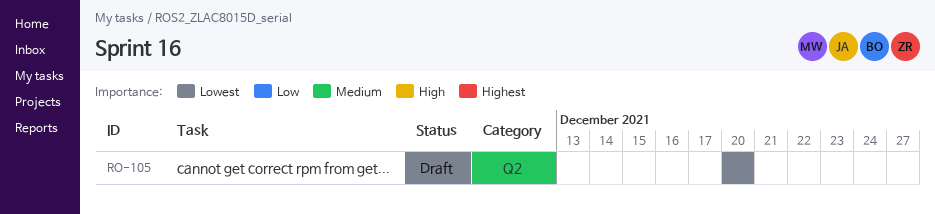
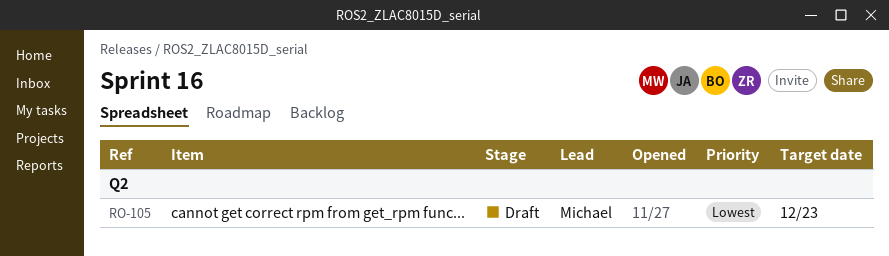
RO-105, due: Dec 20 -> Dec 23

